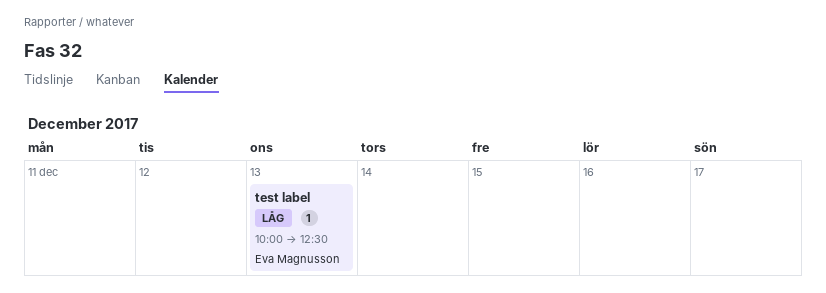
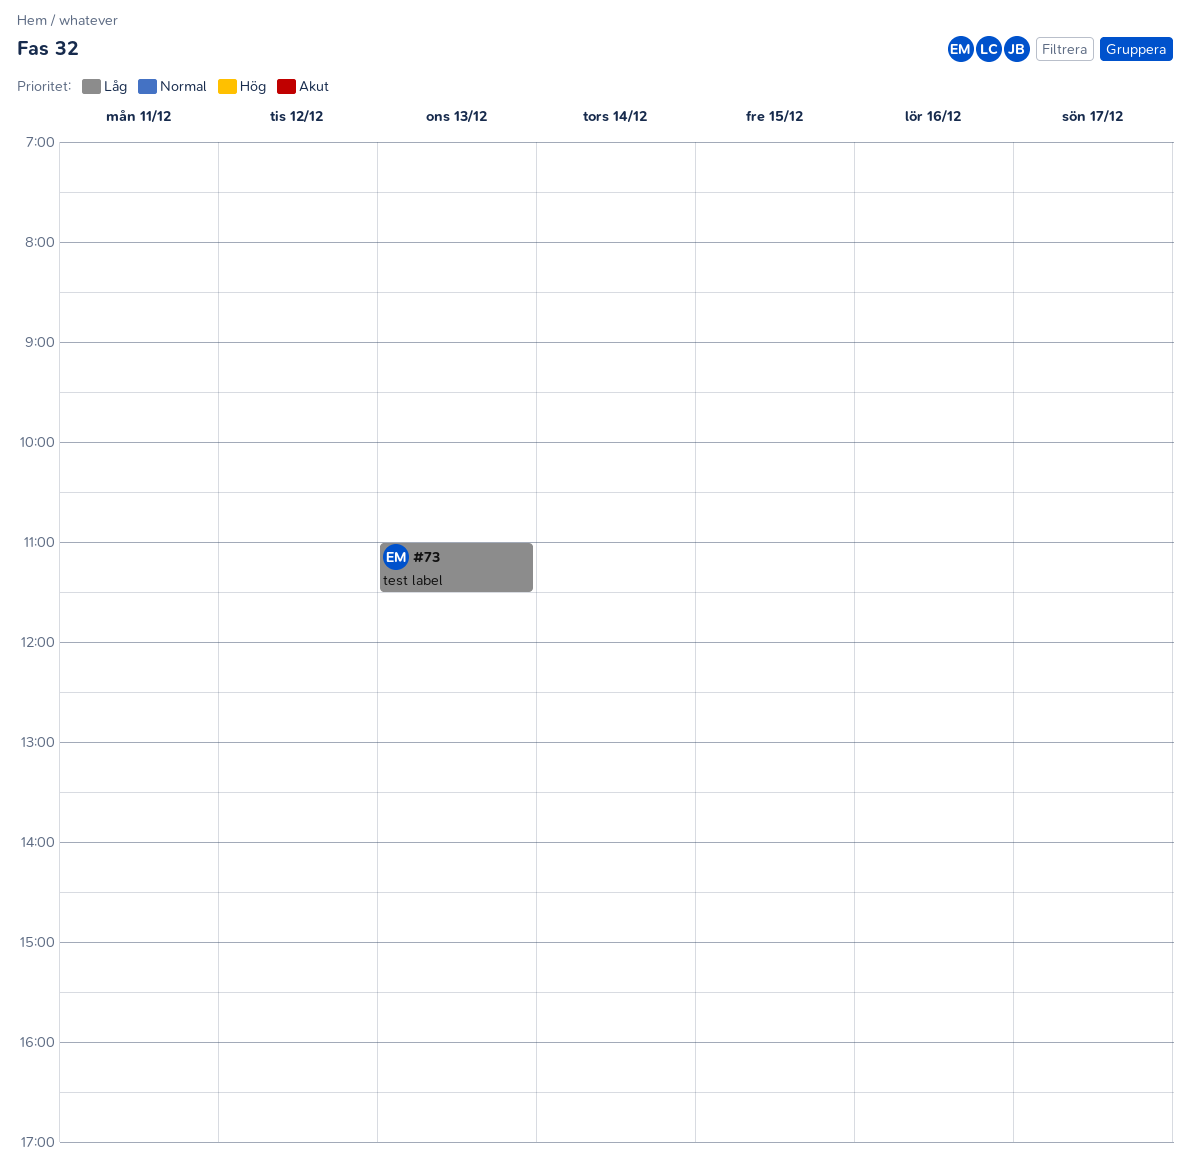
test label, begins: 10:00 -> 11:00
test label, ends: 12:30 -> 11:30

